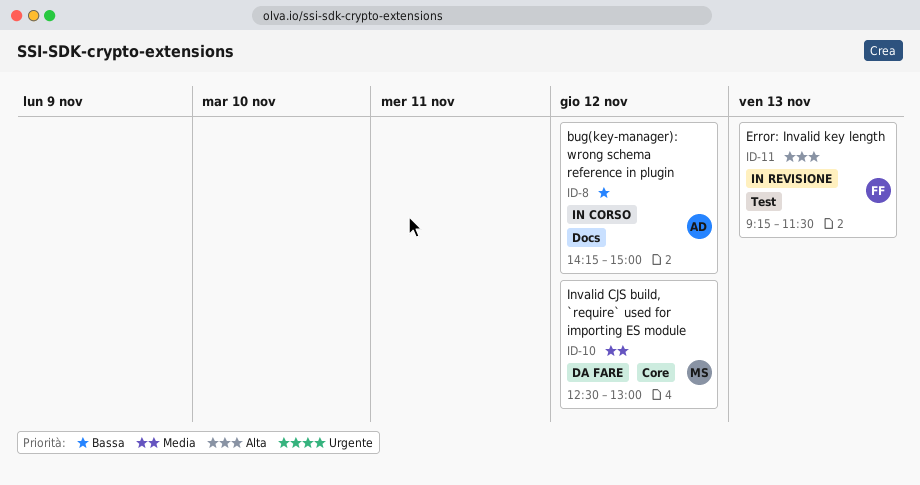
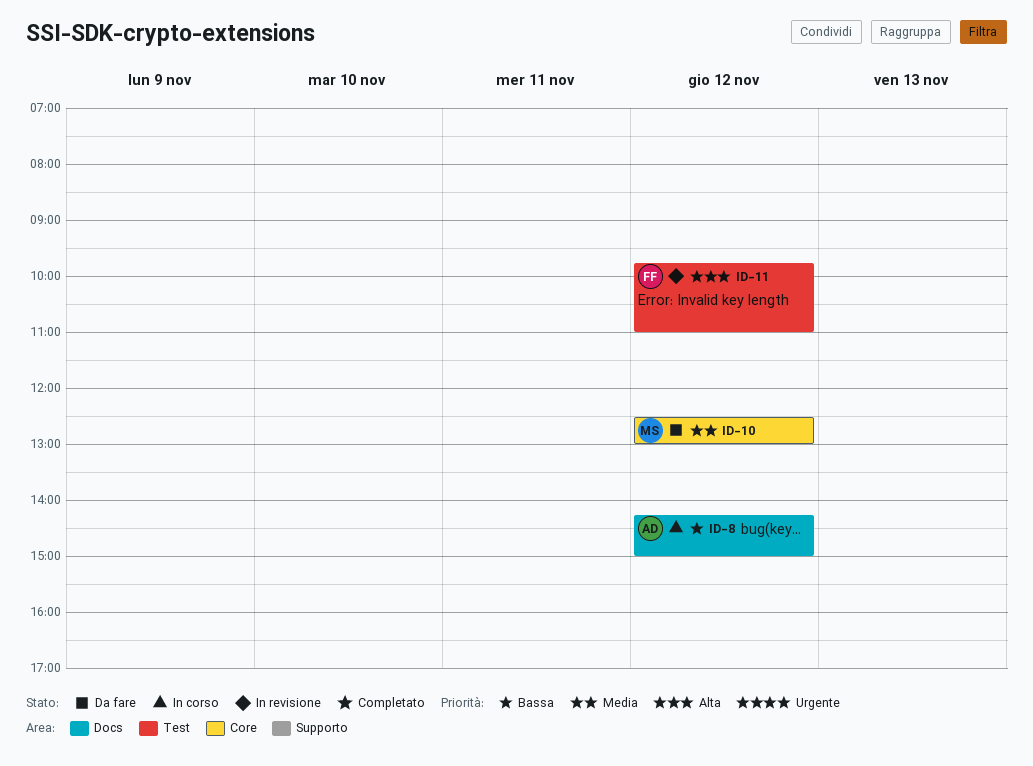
ID-11, day: Nov 13 -> Nov 12
ID-11, begins: 09:15 -> 09:45
ID-11, ends: 11:30 -> 11:00

